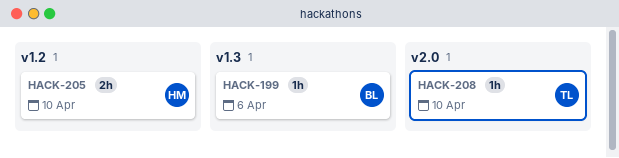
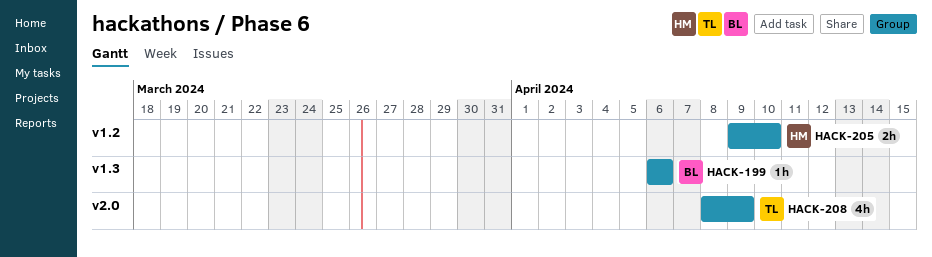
HACK-208, estimate: 1h -> 4h
HACK-208, due: Apr 10 -> Apr 9

